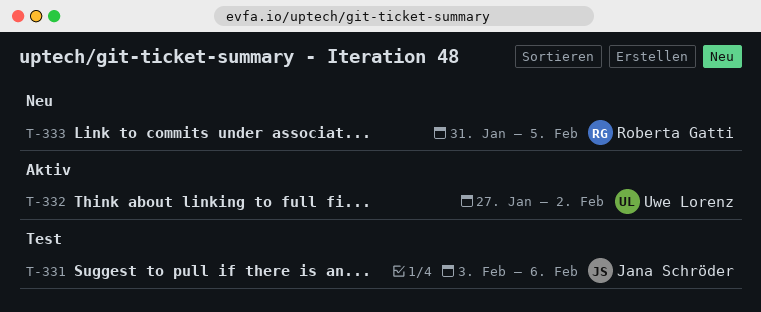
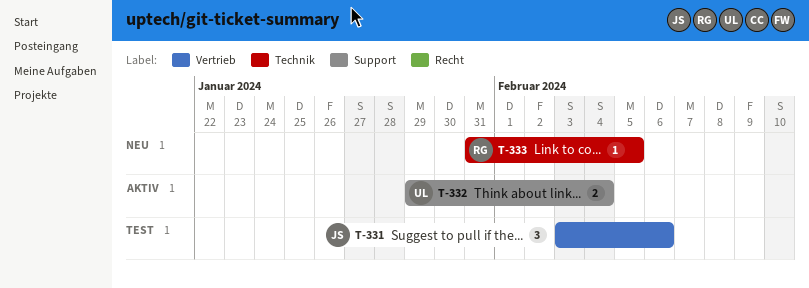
T-332, start: Jan 27 -> Jan 29
T-332, due: Feb 2 -> Feb 4

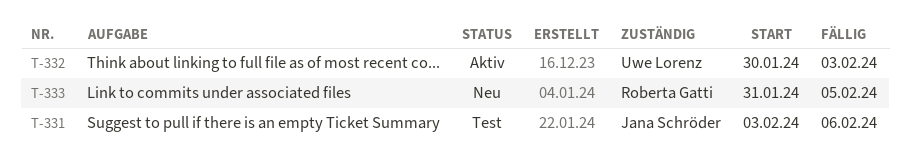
T-332, start: Jan 29 -> Jan 30
T-332, due: Feb 4 -> Feb 3

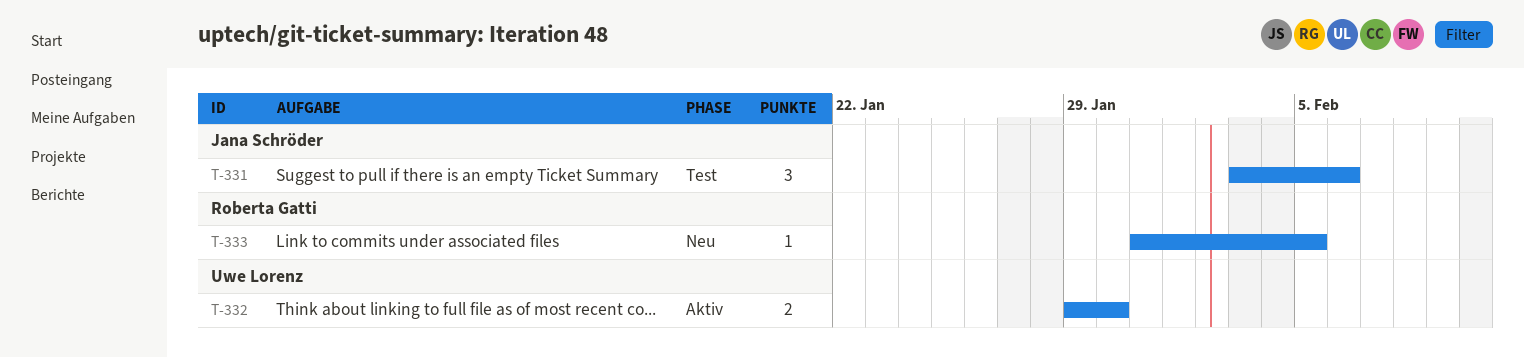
T-332, start: Jan 30 -> Jan 29
T-332, due: Feb 3 -> Jan 30

